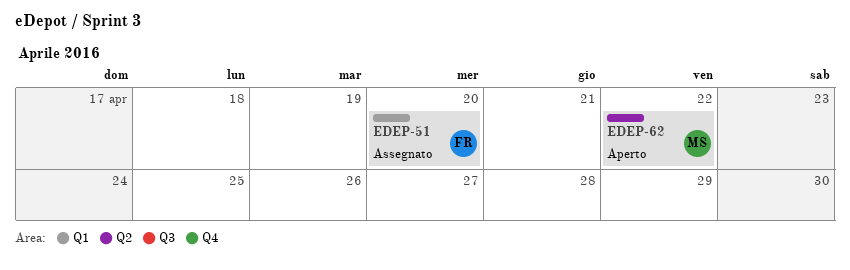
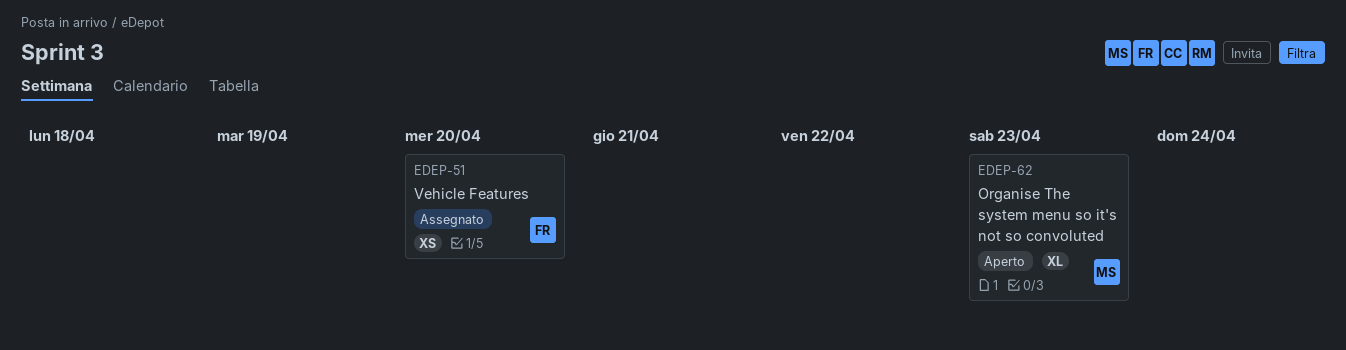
EDEP-62, due: Apr 22 -> Apr 23

